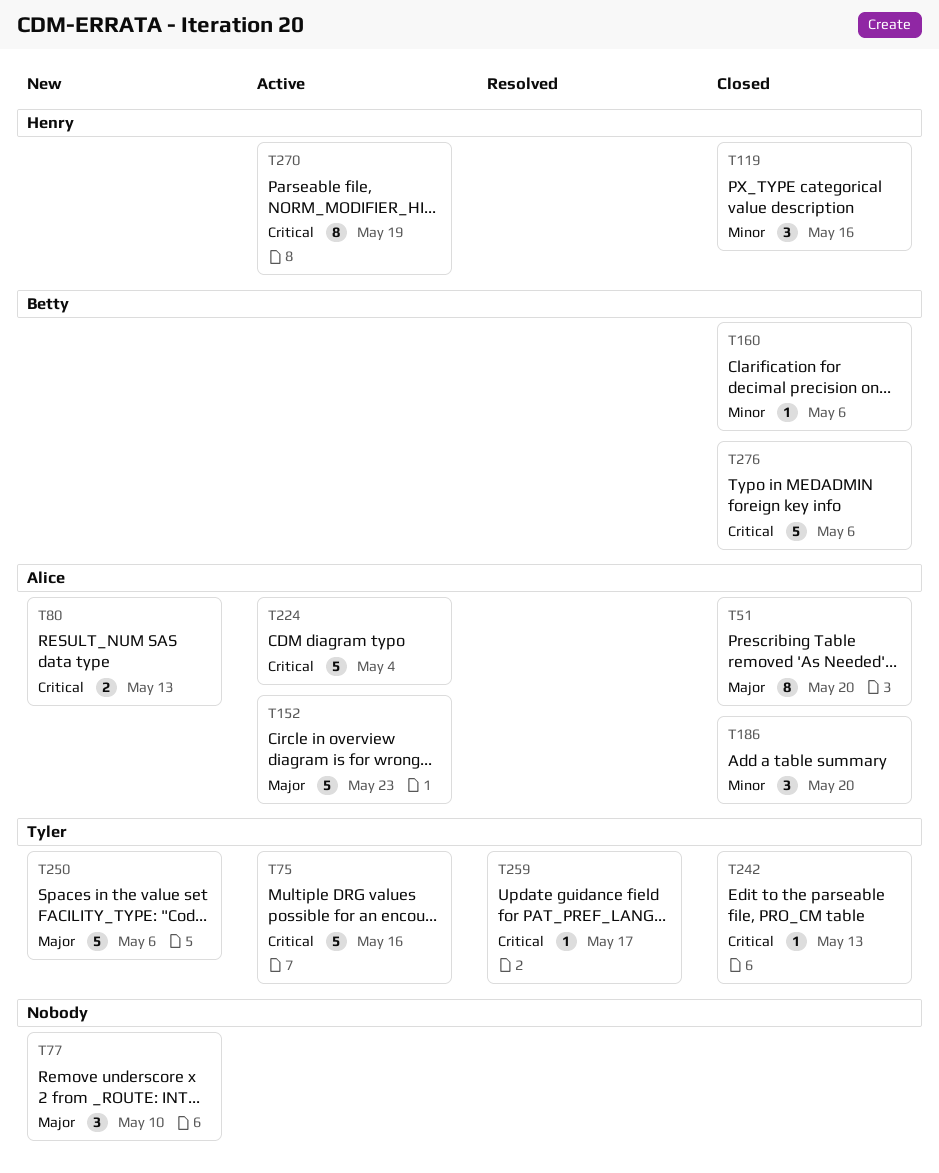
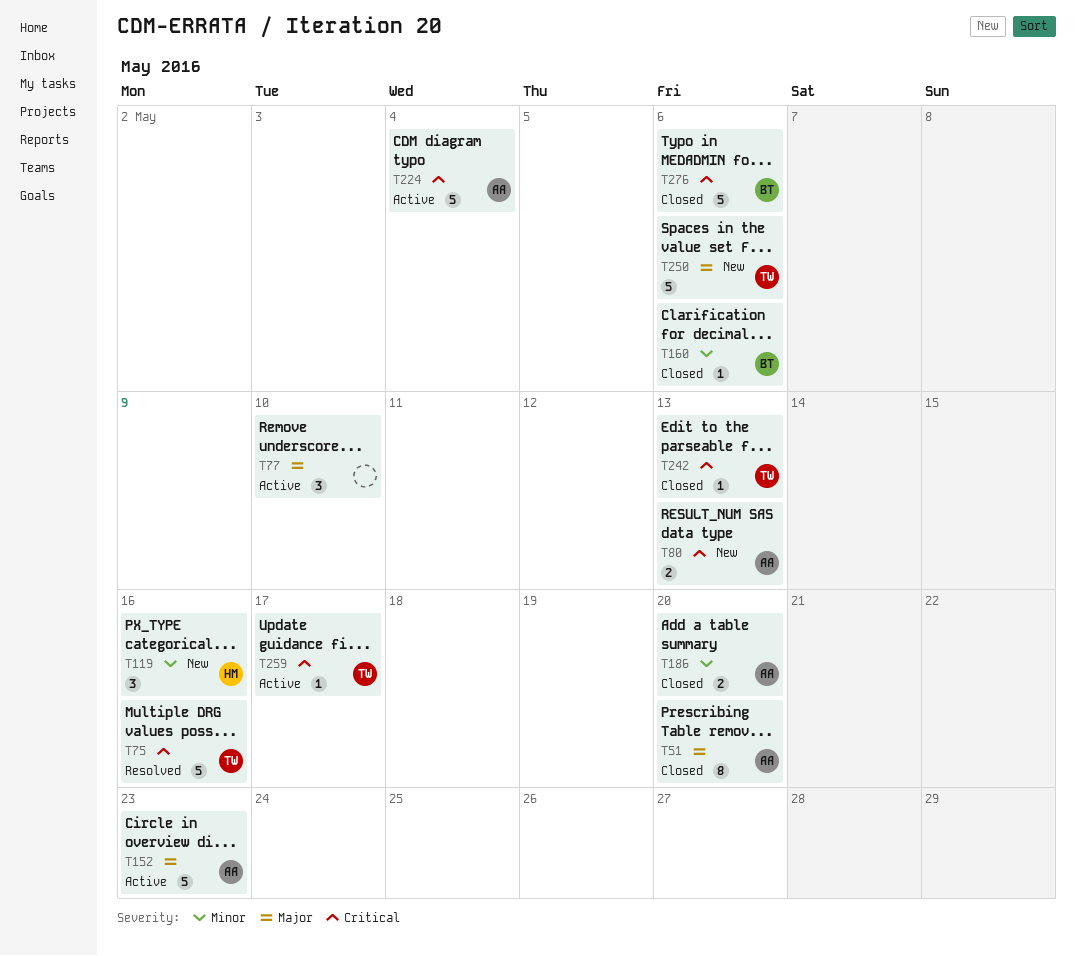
T75, status: Active -> Resolved
T77, status: New -> Active
T119, status: Closed -> New
T186, estimate: 3 -> 2
T259, status: Resolved -> Active
T270: present -> none

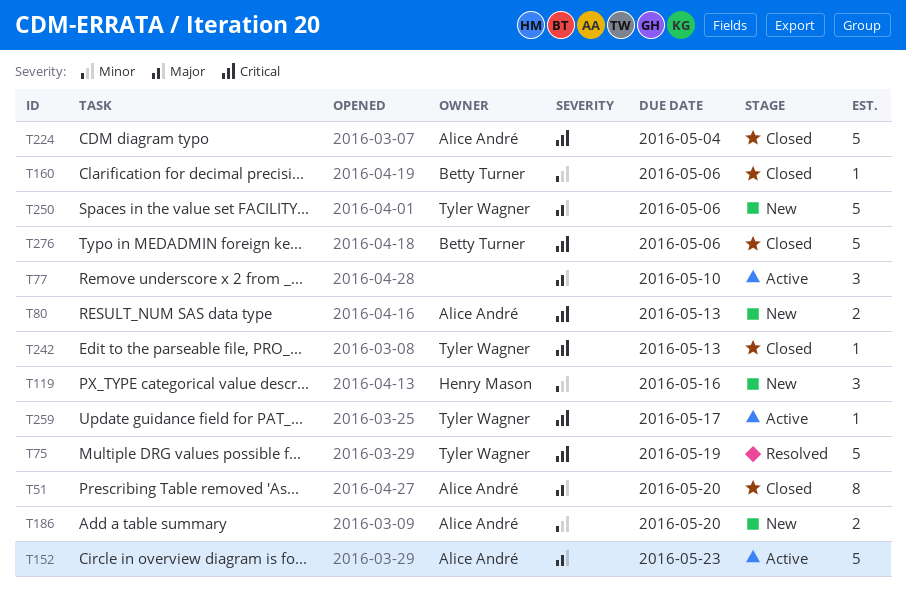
T75, due: May 16 -> May 19
T186, status: Closed -> New
T224, status: Active -> Closed

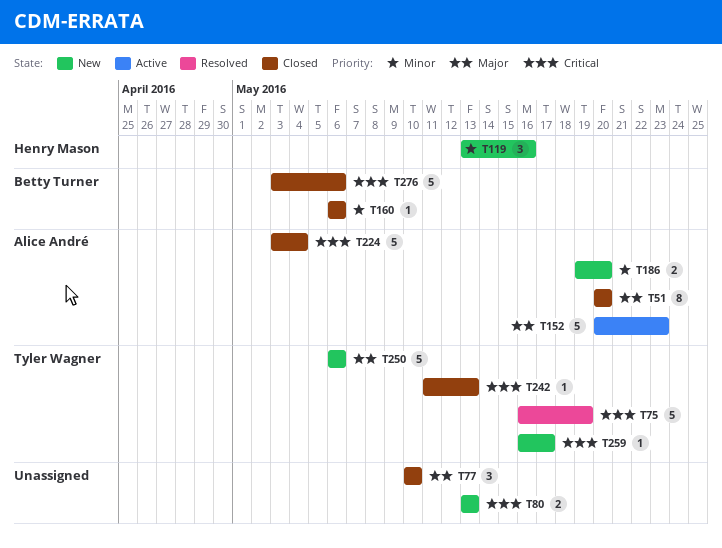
T77, status: Active -> Closed
T80, owner: Alice André -> none
T259, status: Active -> New

